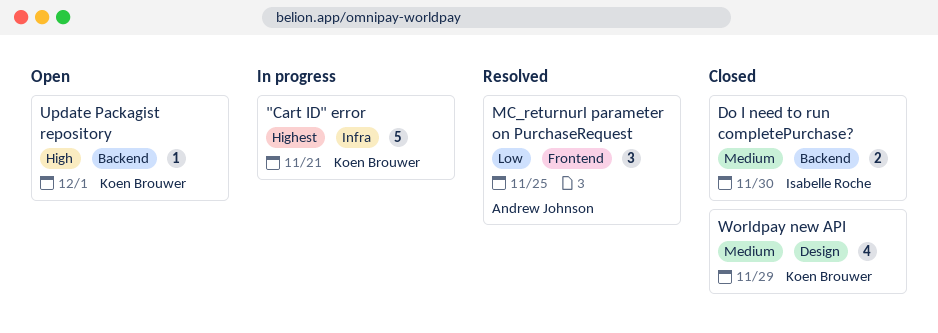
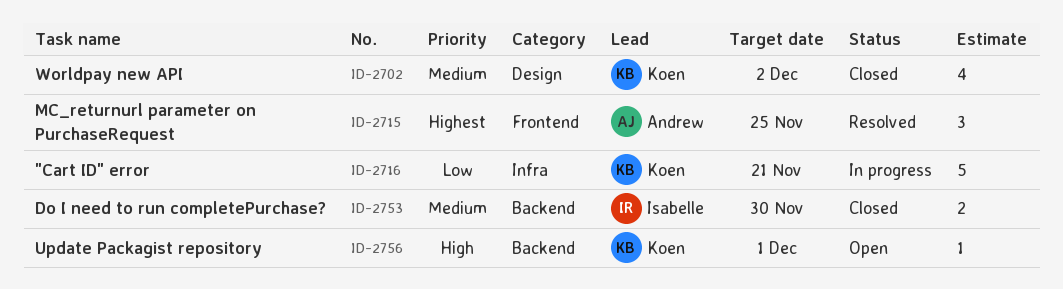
"Cart ID" error, priority: Highest -> Low
MC_returnurl parameter on PurchaseRequest, priority: Low -> Highest
Worldpay new API, due: Nov 29 -> Dec 2

